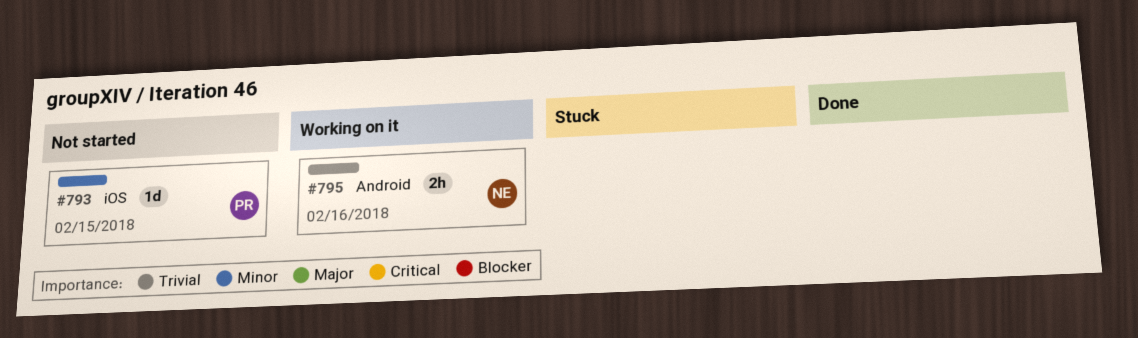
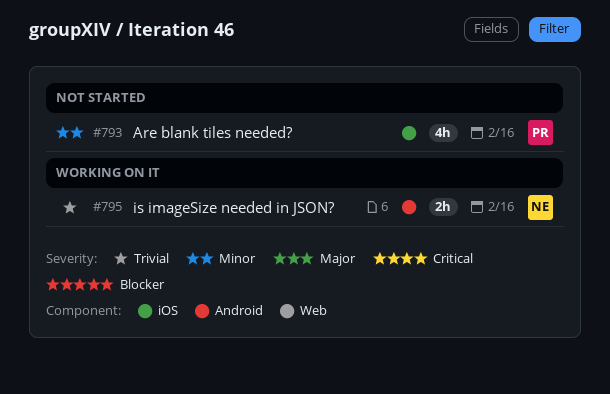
#793, estimate: 1d -> 4h
#793, due: Feb 15 -> Feb 16

